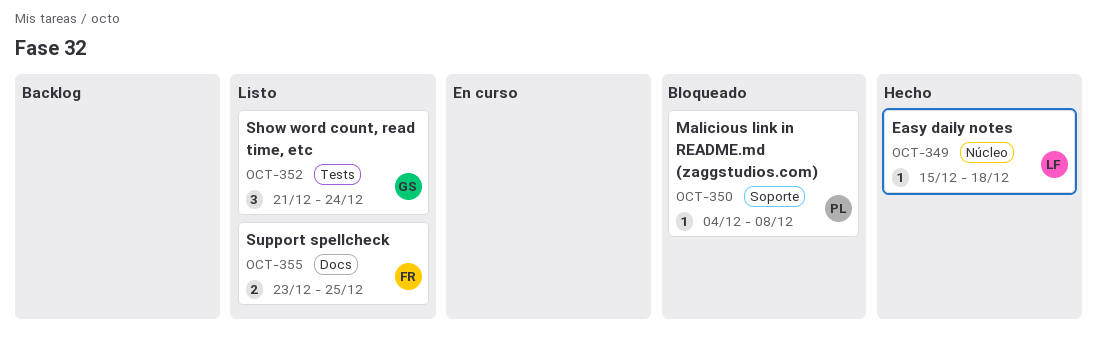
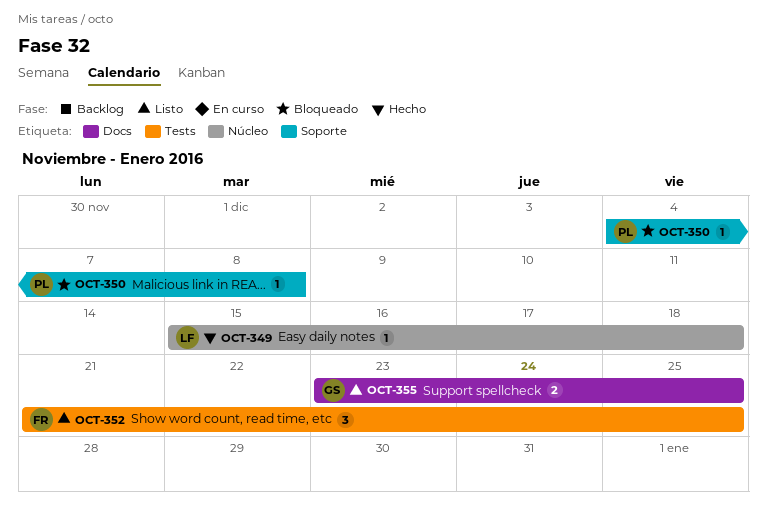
OCT-352, owner: GS -> FR
OCT-352, due: Dec 24 -> Dec 25
OCT-355, owner: FR -> GS

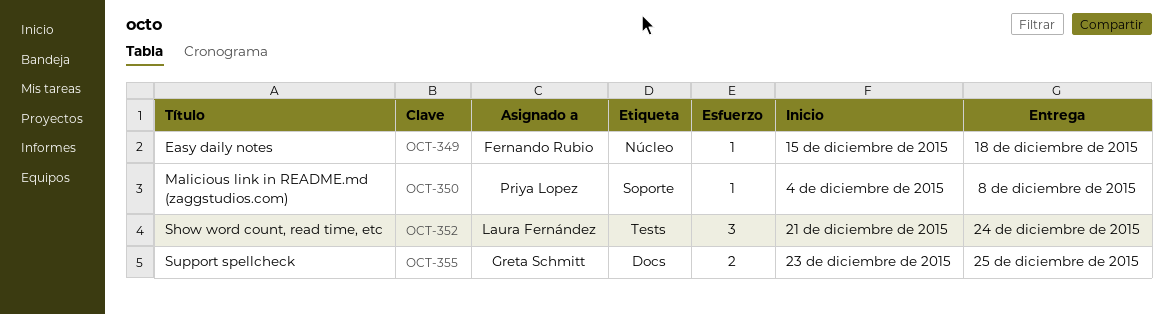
OCT-349, owner: Laura Fernández -> Fernando Rubio
OCT-352, owner: Fernando Rubio -> Laura Fernández
OCT-352, due: Dec 25 -> Dec 24

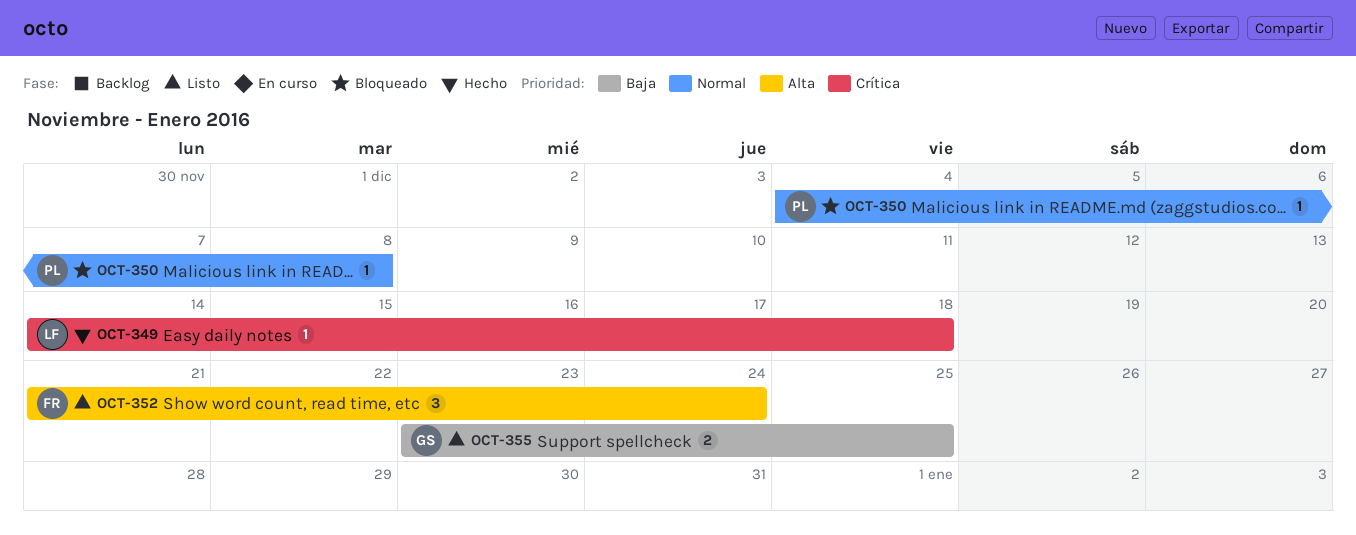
OCT-349, owner: Fernando Rubio -> Laura Fernández
OCT-349, start: Dec 15 -> Dec 14
OCT-352, owner: Laura Fernández -> Fernando Rubio

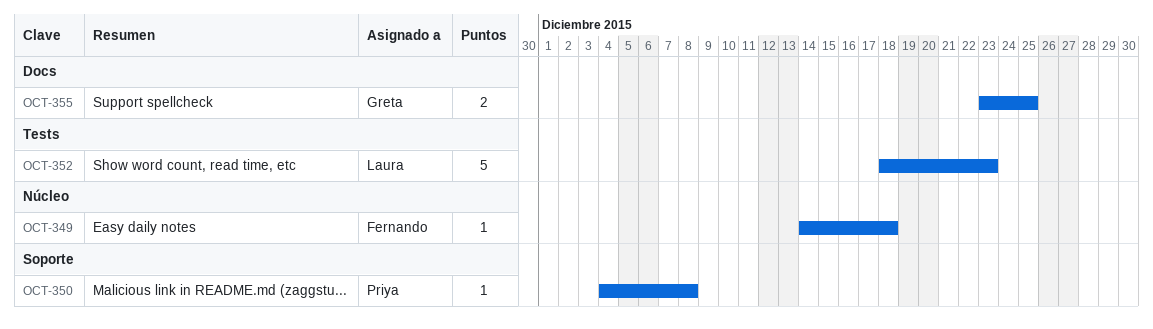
OCT-349, owner: Laura -> Fernando
OCT-352, owner: Fernando -> Laura
OCT-352, estimate: 3 -> 5
OCT-352, start: Dec 21 -> Dec 18
OCT-352, due: Dec 24 -> Dec 23

